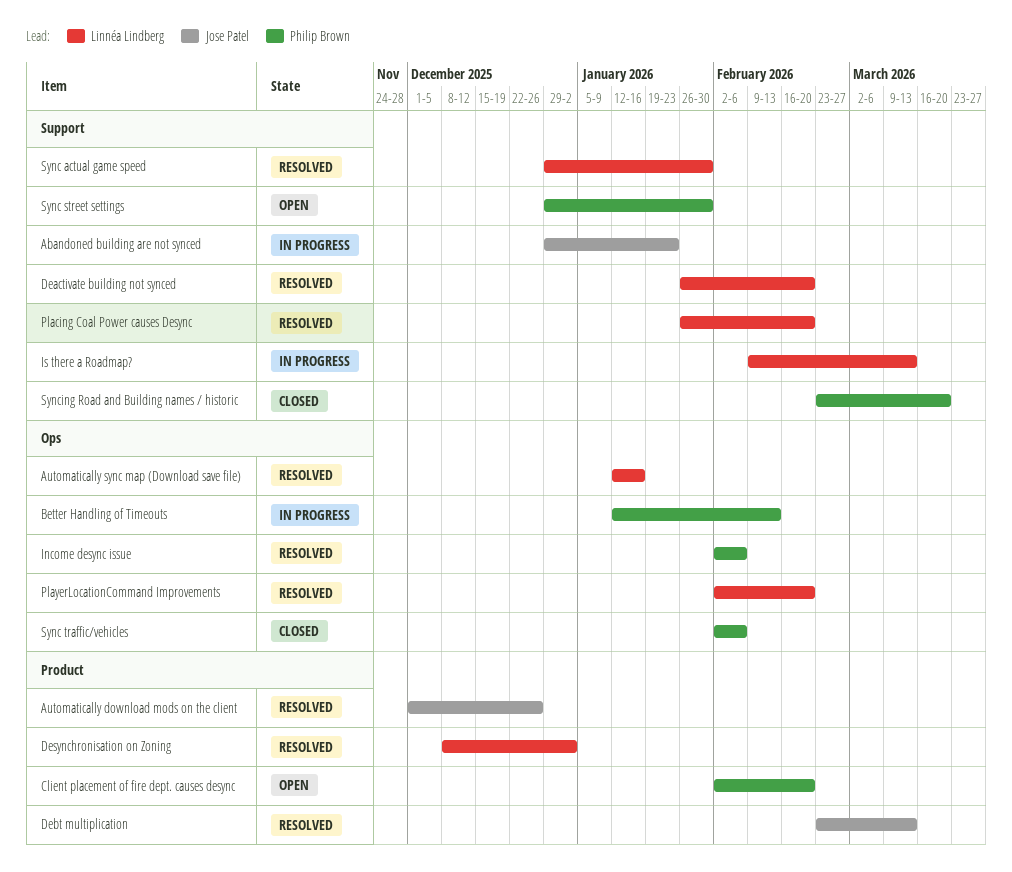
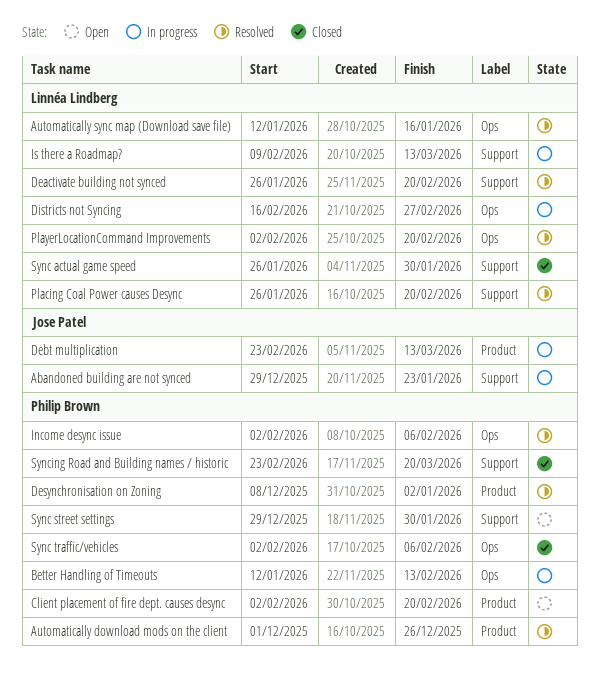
Automatically download mods on the client, owner: Jose Patel -> Philip Brown
Debt multiplication, status: Resolved -> In progress
Desynchronisation on Zoning, owner: Linnéa Lindberg -> Philip Brown
Districts not Syncing: none -> present
Sync actual game speed, status: Resolved -> Closed
Sync actual game speed, start: Dec 29 -> Jan 26

